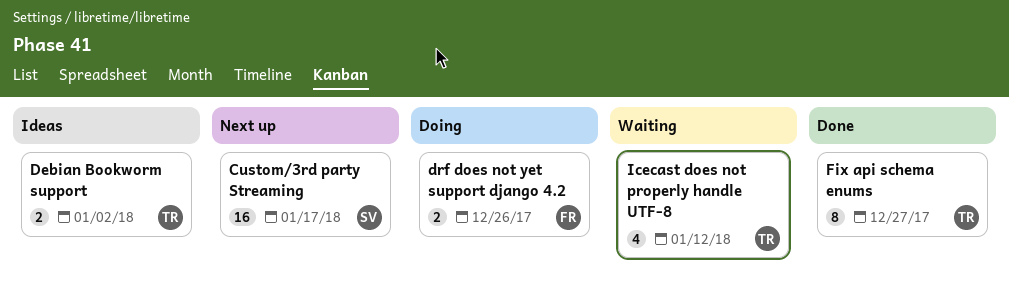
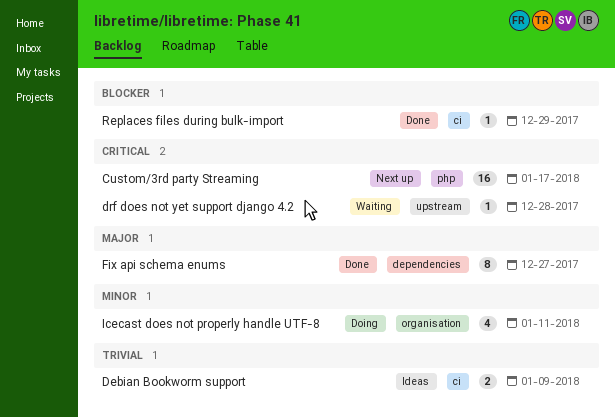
Debian Bookworm support, due: Jan 2 -> Jan 9
drf does not yet support django 4.2, status: Doing -> Waiting
drf does not yet support django 4.2, estimate: 2 -> 1
drf does not yet support django 4.2, due: Dec 26 -> Dec 28
Icecast does not properly handle UTF-8, status: Waiting -> Doing
Icecast does not properly handle UTF-8, due: Jan 12 -> Jan 11
Replaces files during bulk-import: none -> present

